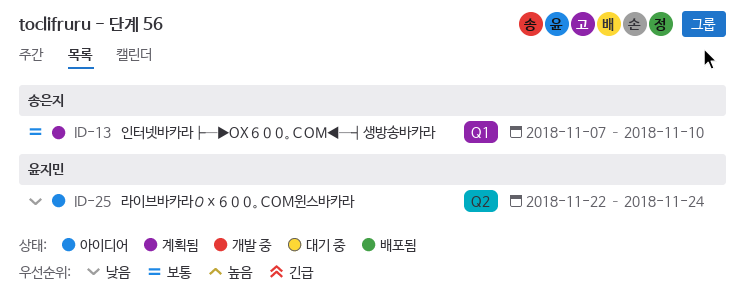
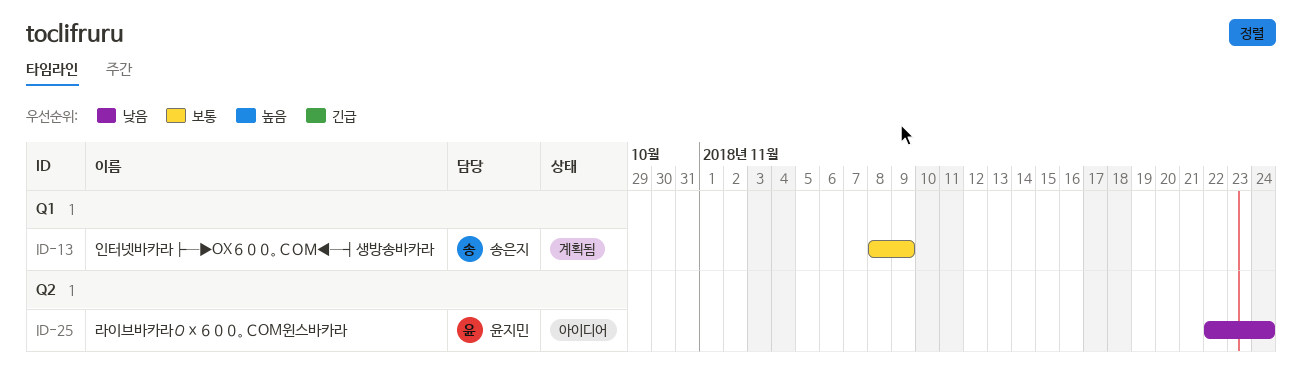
ID-13, start: Nov 7 -> Nov 8
ID-13, due: Nov 10 -> Nov 9

